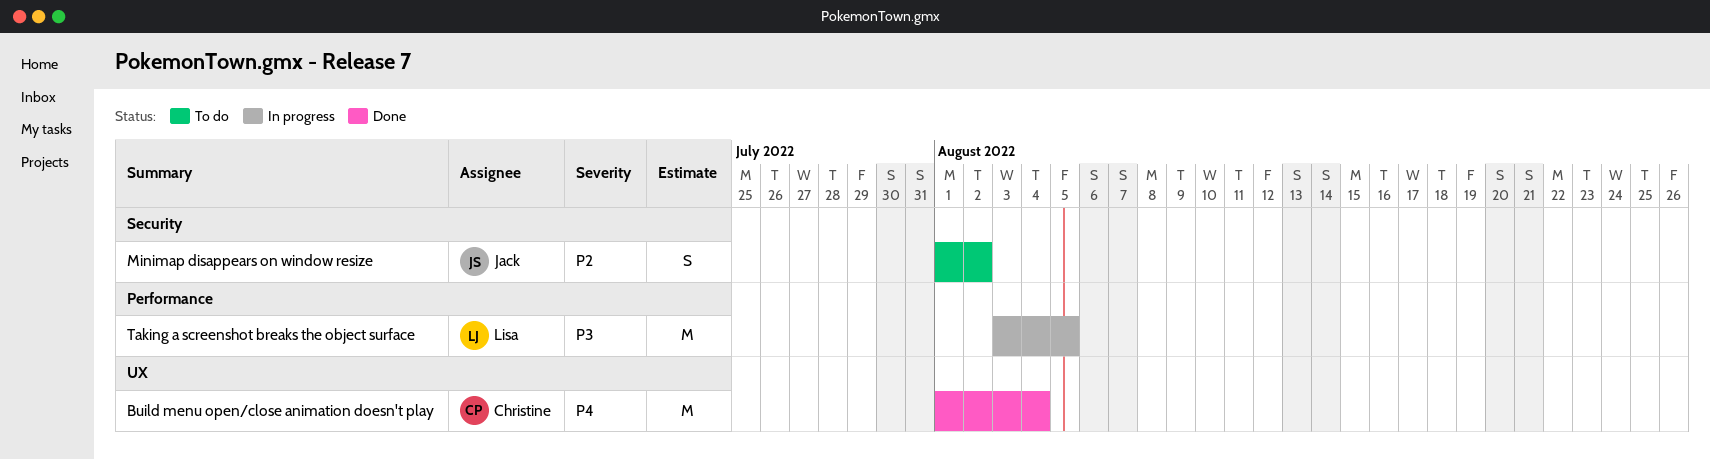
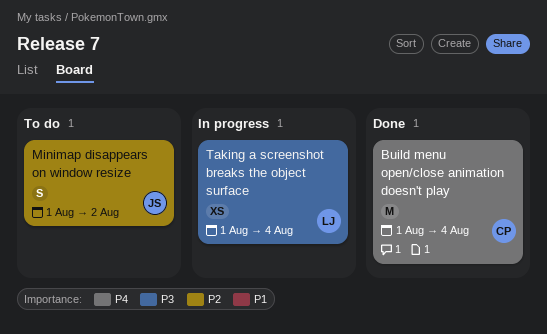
Taking a screenshot breaks the object surface, estimate: M -> XS
Taking a screenshot breaks the object surface, start: Aug 3 -> Aug 1
Taking a screenshot breaks the object surface, due: Aug 5 -> Aug 4

